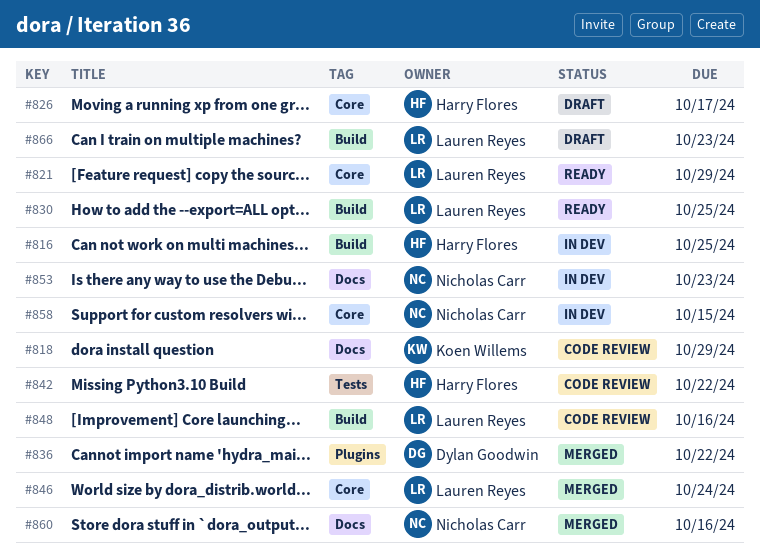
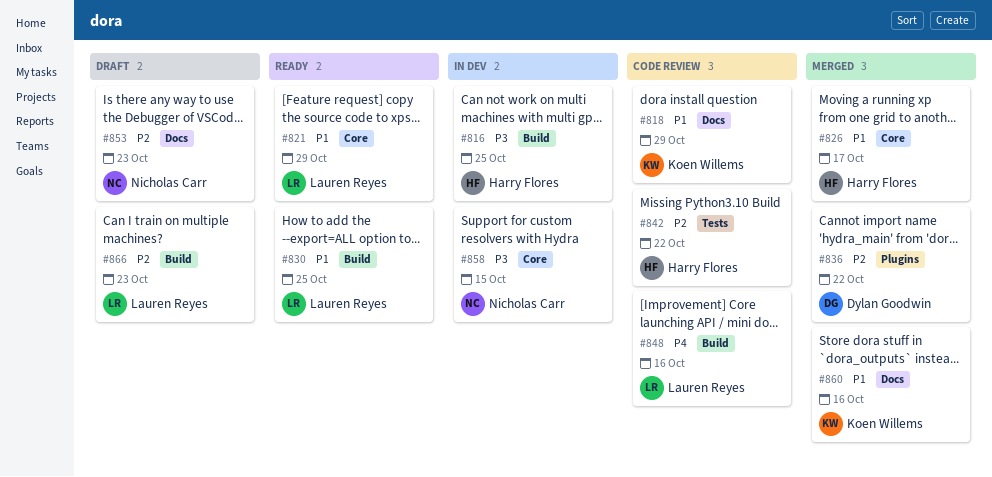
#826, status: Draft -> Merged
#846: present -> none
#853, status: In dev -> Draft
#860, owner: Nicholas Carr -> Koen Willems

